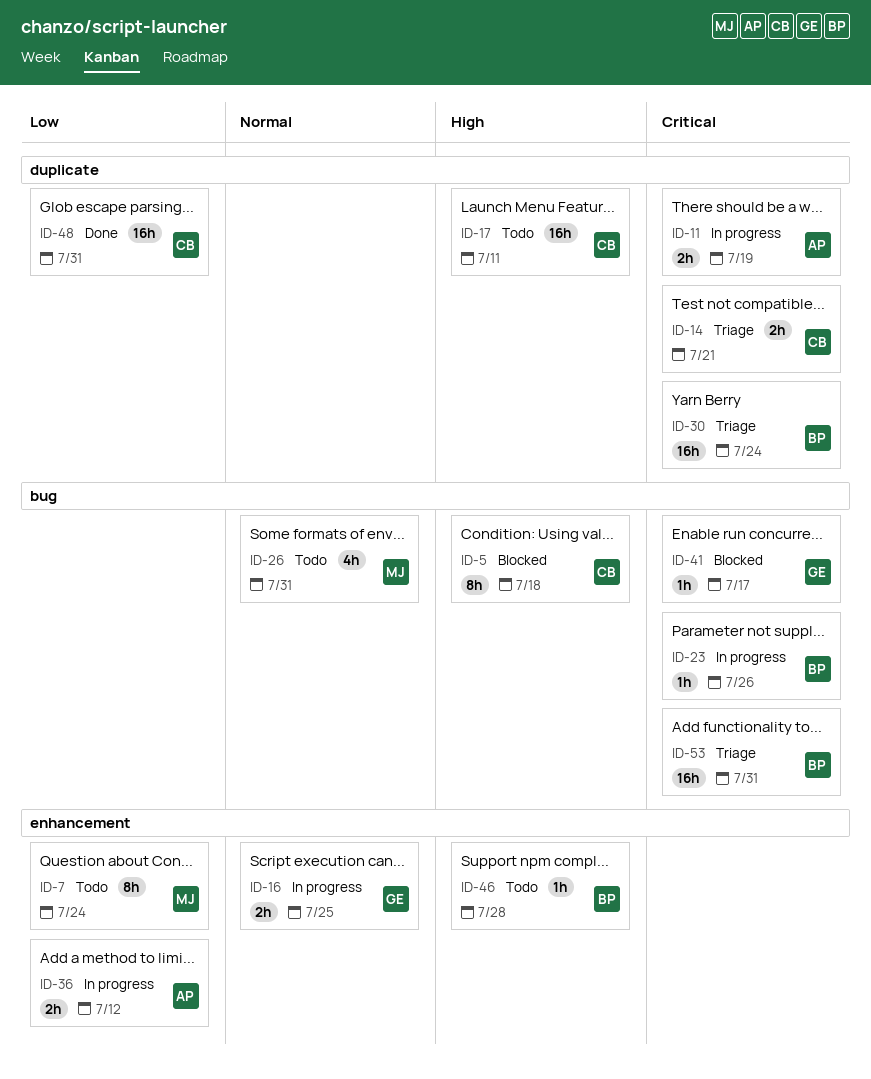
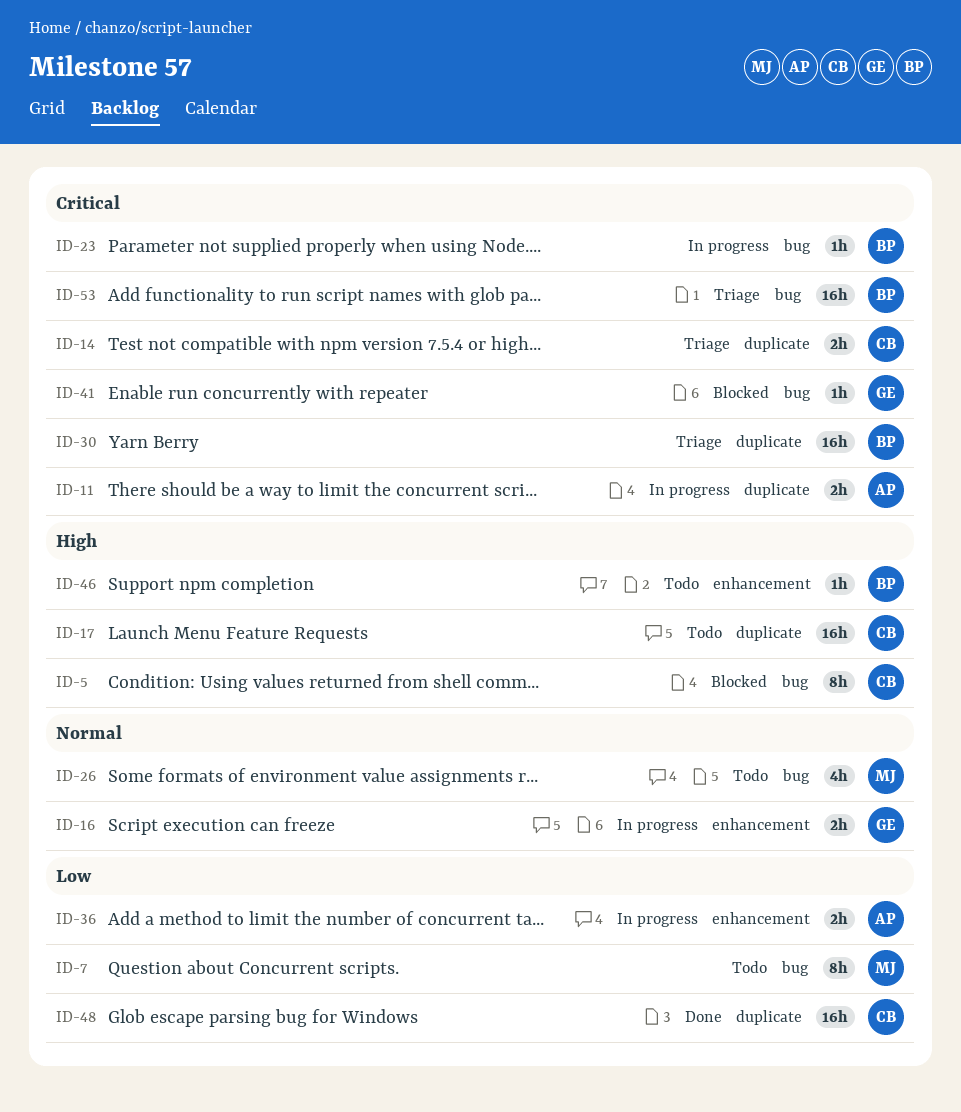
ID-7, label: enhancement -> bug

